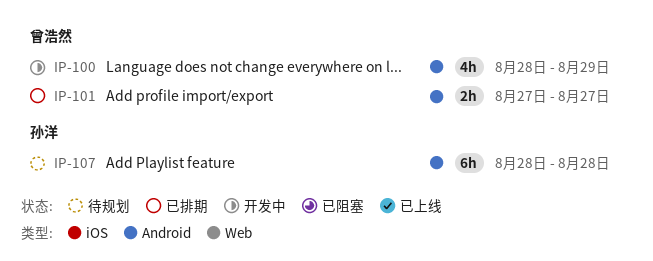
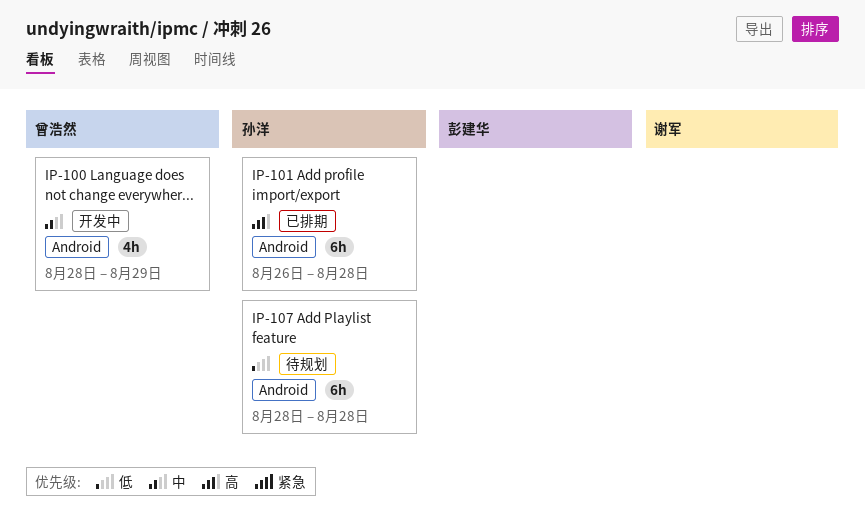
IP-101, owner: 曾浩然 -> 孙洋
IP-101, estimate: 2h -> 6h
IP-101, start: Aug 27 -> Aug 26
IP-101, due: Aug 27 -> Aug 28

